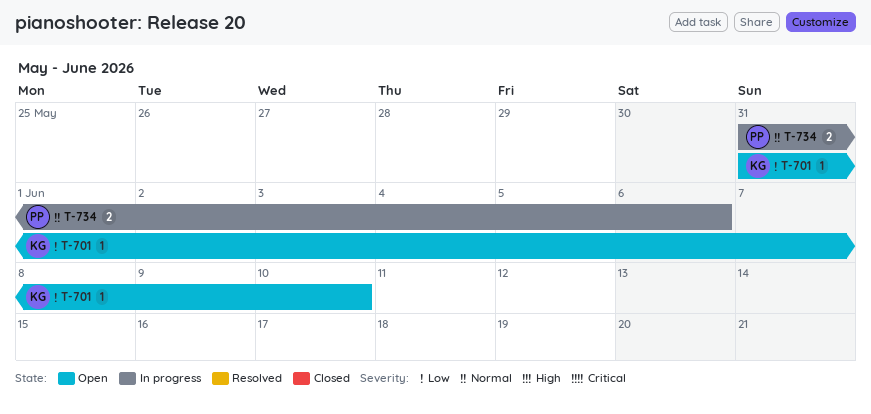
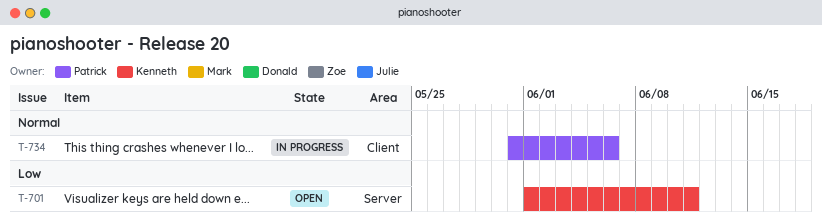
T-701, start: May 31 -> Jun 1
T-701, due: Jun 10 -> Jun 11

